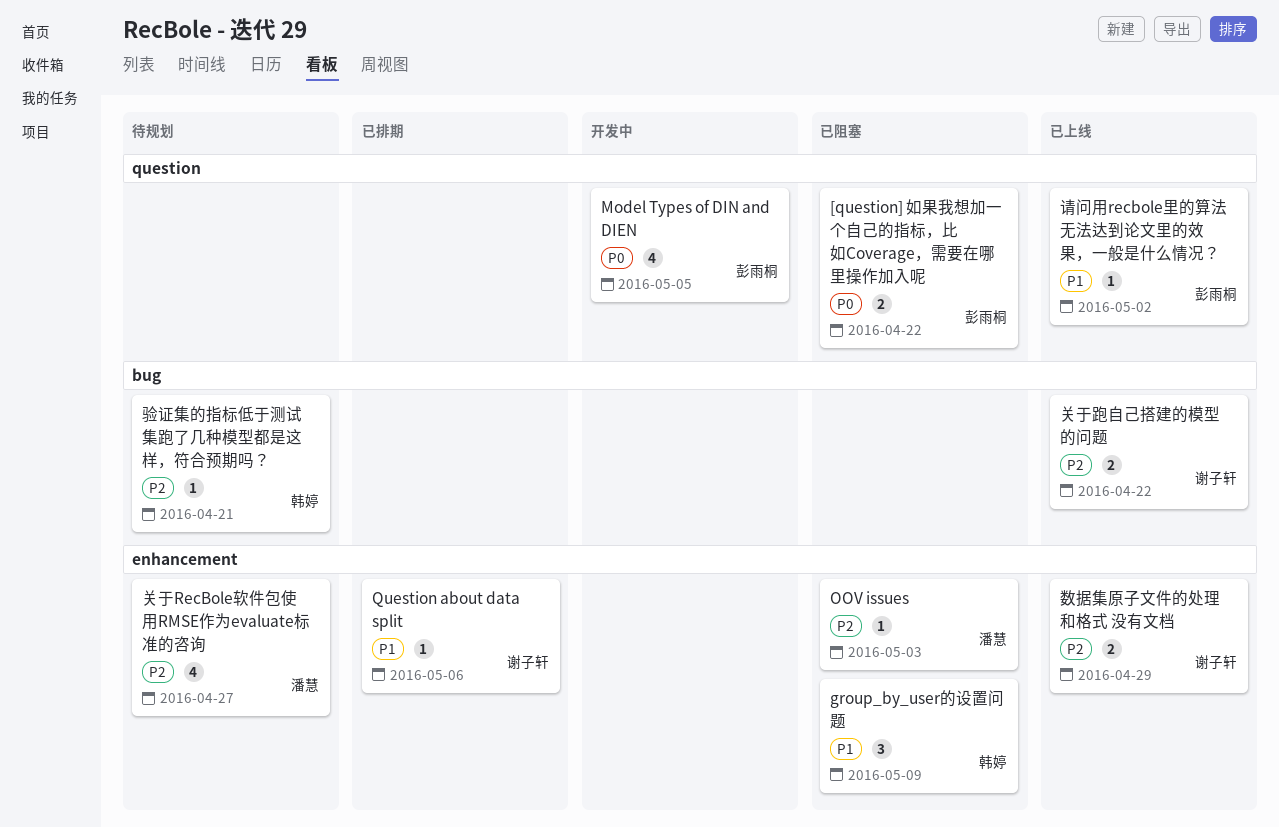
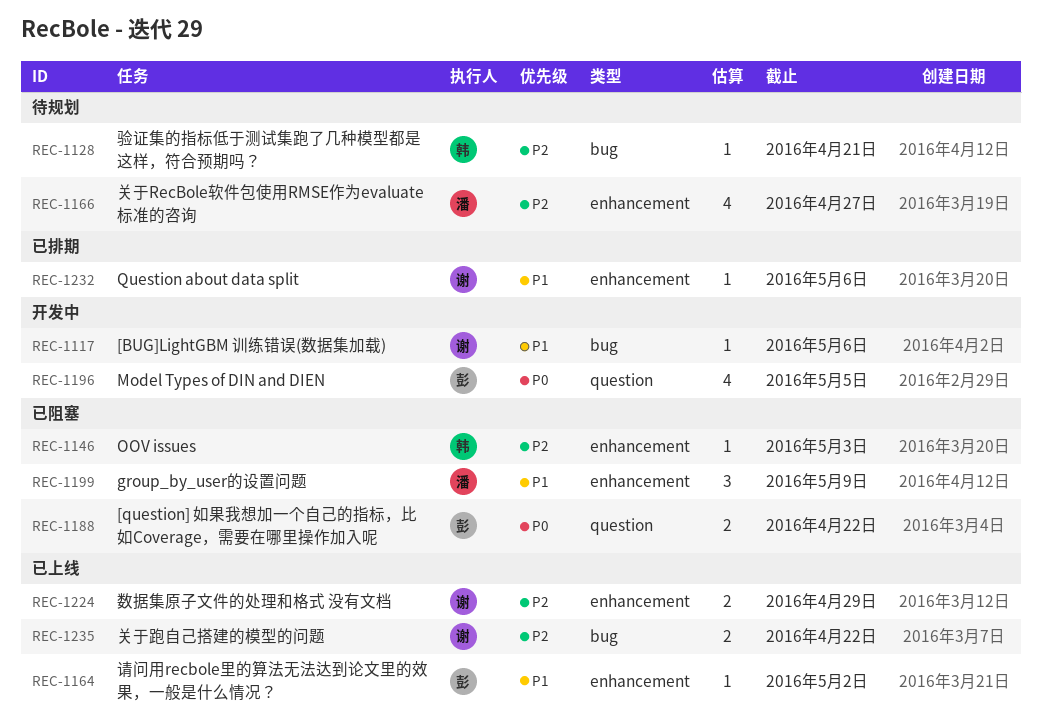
[BUG]LightGBM 训练错误(数据集加载): none -> present
group_by_user的设置问题, owner: 韩婷 -> 潘慧
OOV issues, owner: 潘慧 -> 韩婷
请问用recbole里的算法无法达到论文里的效果，一般是什么情况？, label: question -> enhancement

